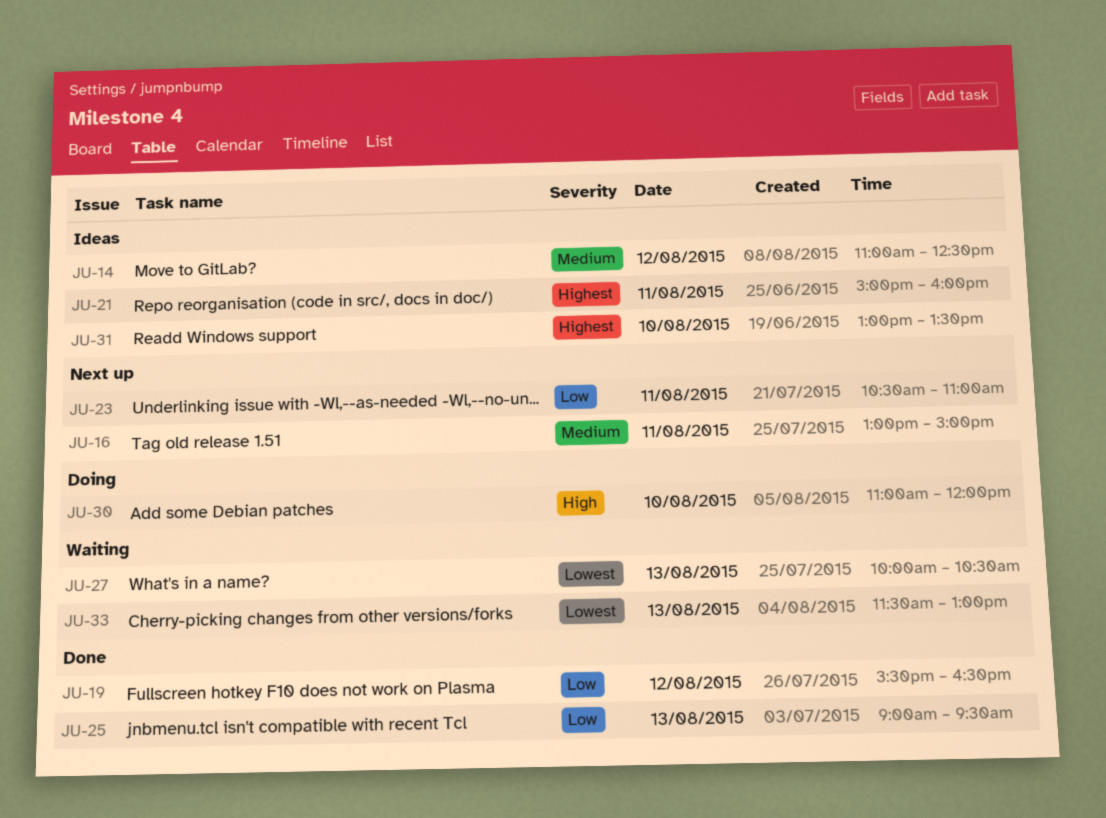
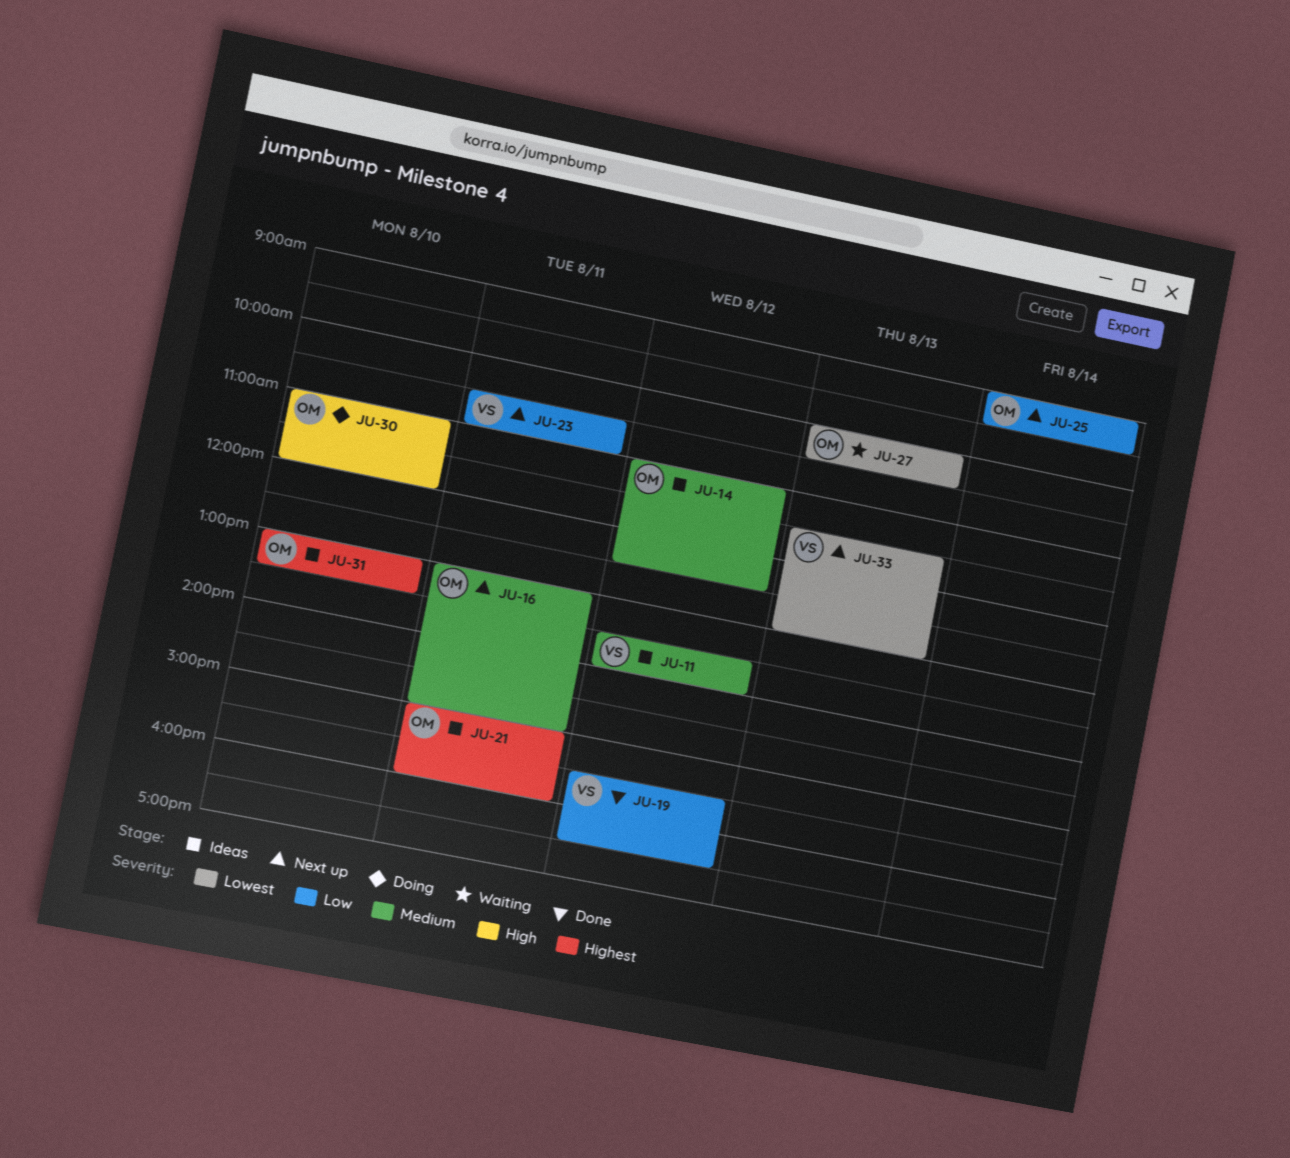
JU-11: none -> present
JU-25, status: Done -> Next up
JU-25, day: Aug 13 -> Aug 14
JU-33, status: Waiting -> Next up

